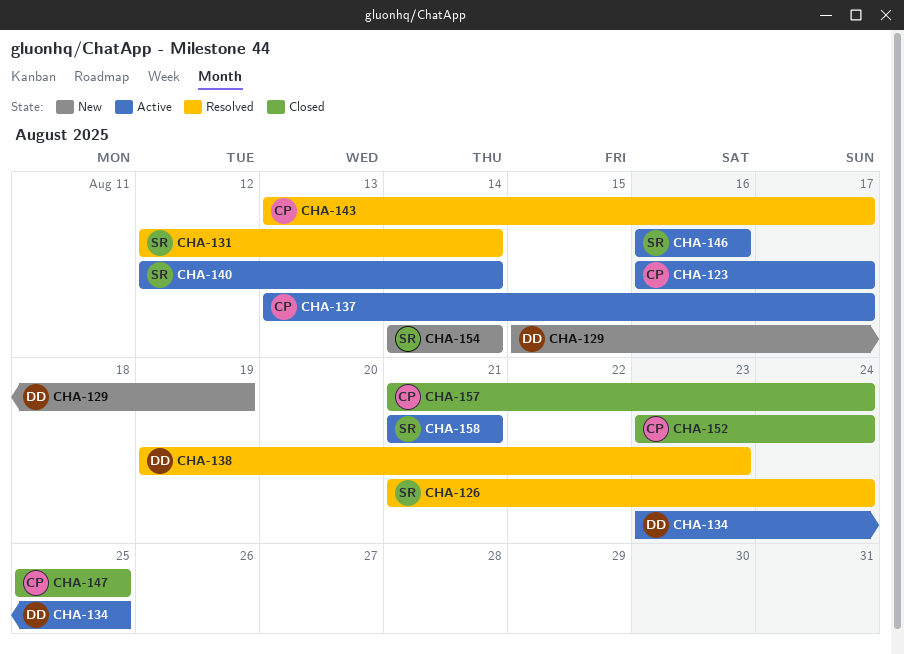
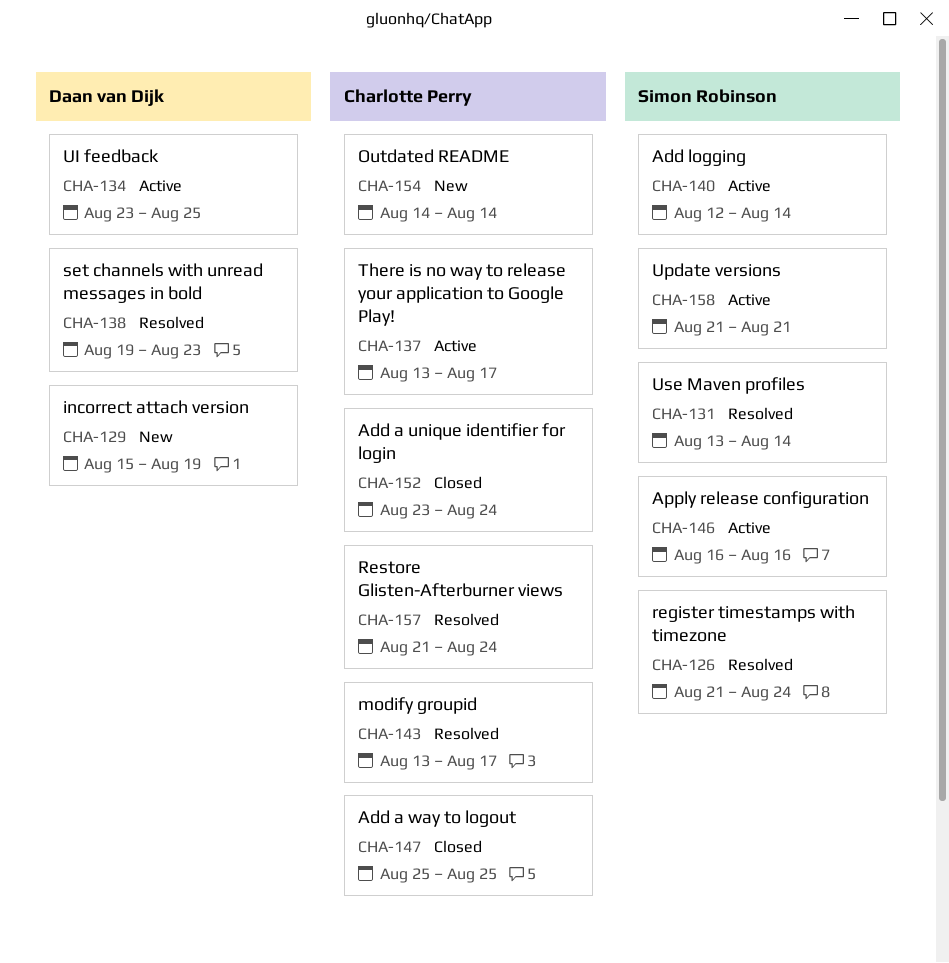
CHA-123: present -> none
CHA-131, start: Aug 12 -> Aug 13
CHA-154, owner: Simon Robinson -> Charlotte Perry
CHA-157, status: Closed -> Resolved

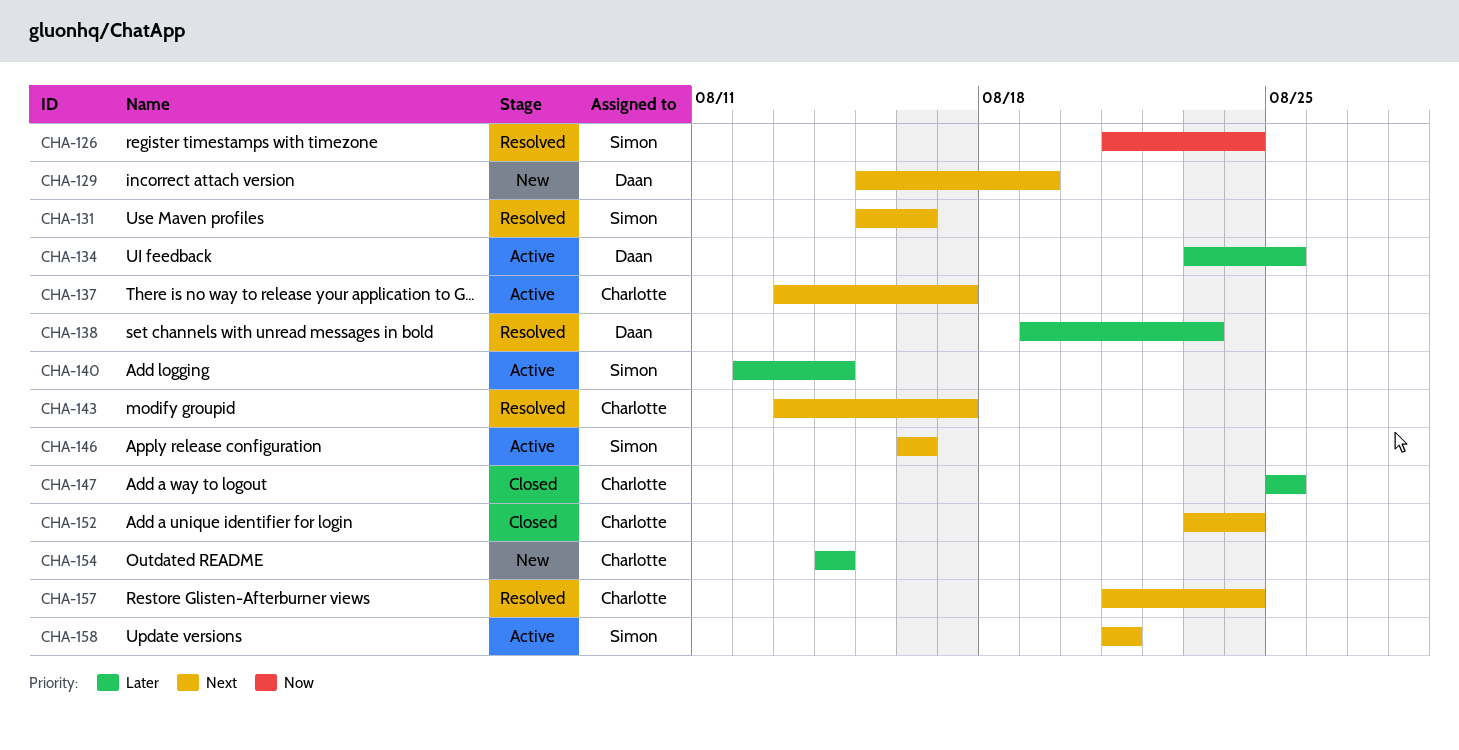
CHA-131, start: Aug 13 -> Aug 15
CHA-131, due: Aug 14 -> Aug 16

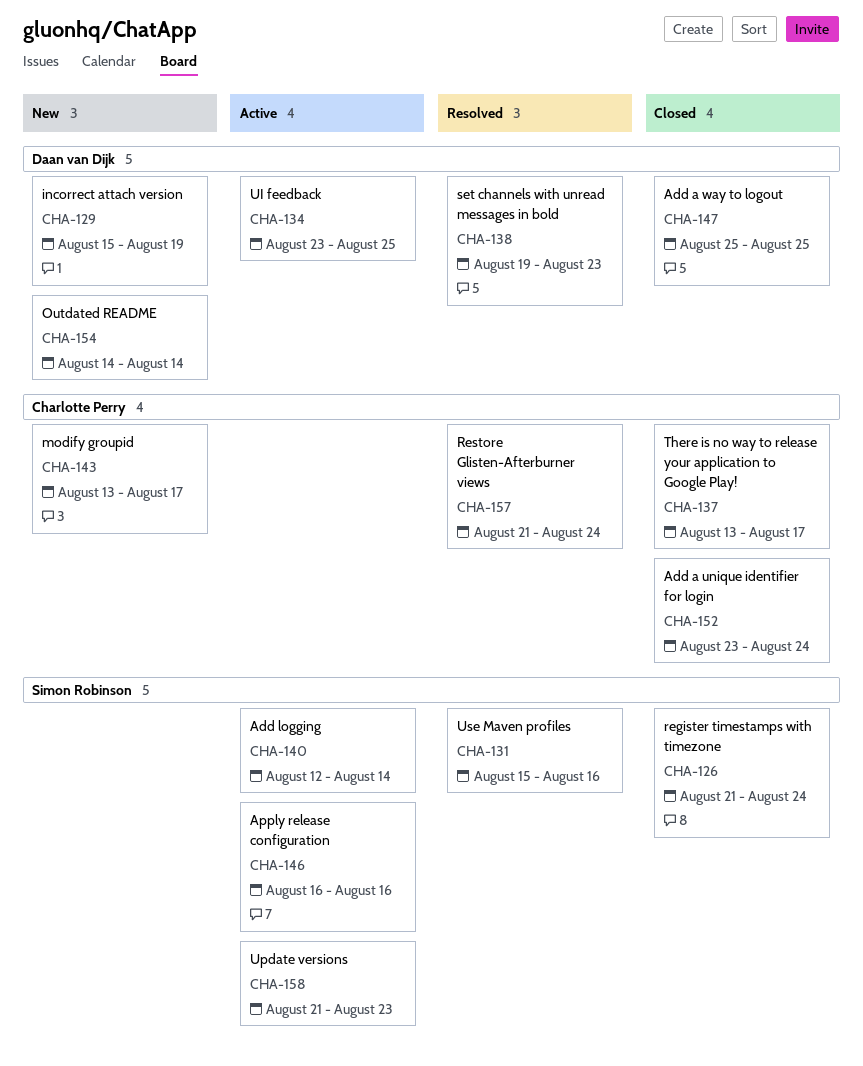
CHA-126, status: Resolved -> Closed
CHA-137, status: Active -> Closed
CHA-143, status: Resolved -> New
CHA-147, owner: Charlotte Perry -> Daan van Dijk
CHA-154, owner: Charlotte Perry -> Daan van Dijk
CHA-158, due: Aug 21 -> Aug 23

